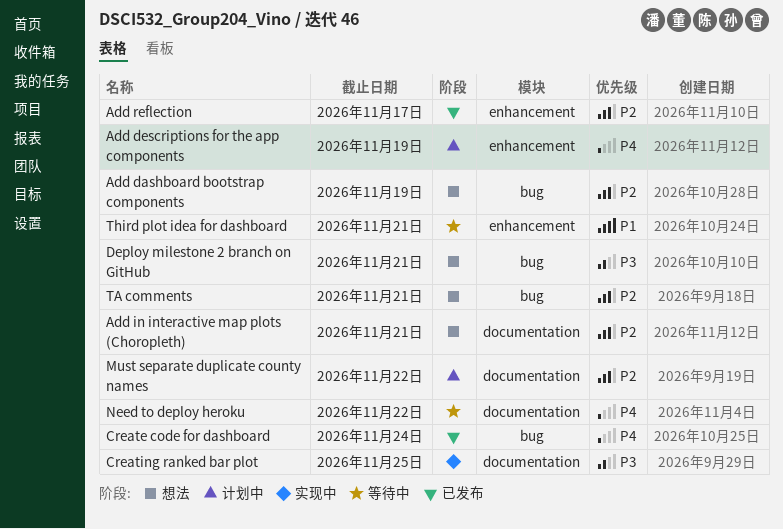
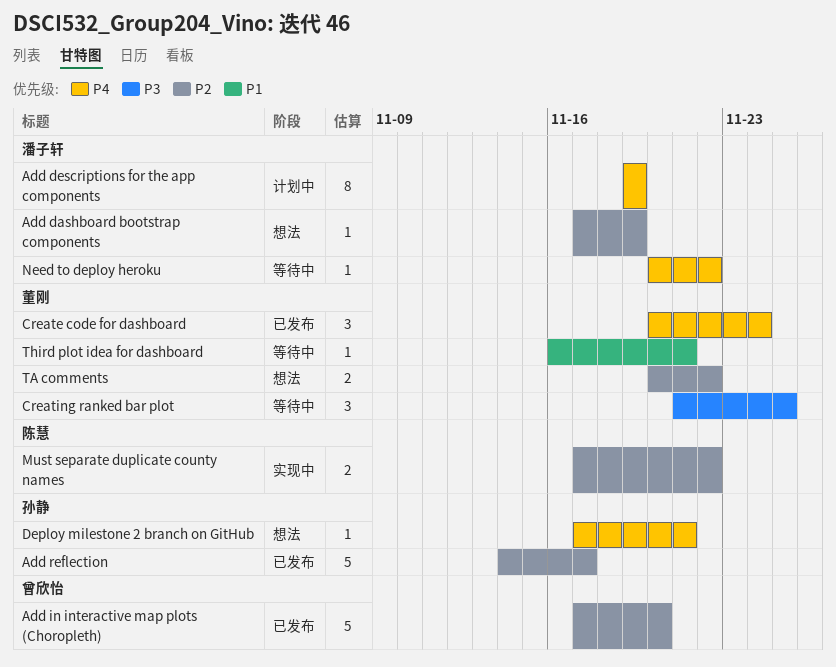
Add in interactive map plots (Choropleth), status: 想法 -> 已发布
Add in interactive map plots (Choropleth), due: Nov 21 -> Nov 20
Creating ranked bar plot, status: 实现中 -> 等待中
Deploy milestone 2 branch on GitHub, priority: P3 -> P4
Must separate duplicate county names, status: 计划中 -> 实现中
TA comments, due: Nov 21 -> Nov 22

